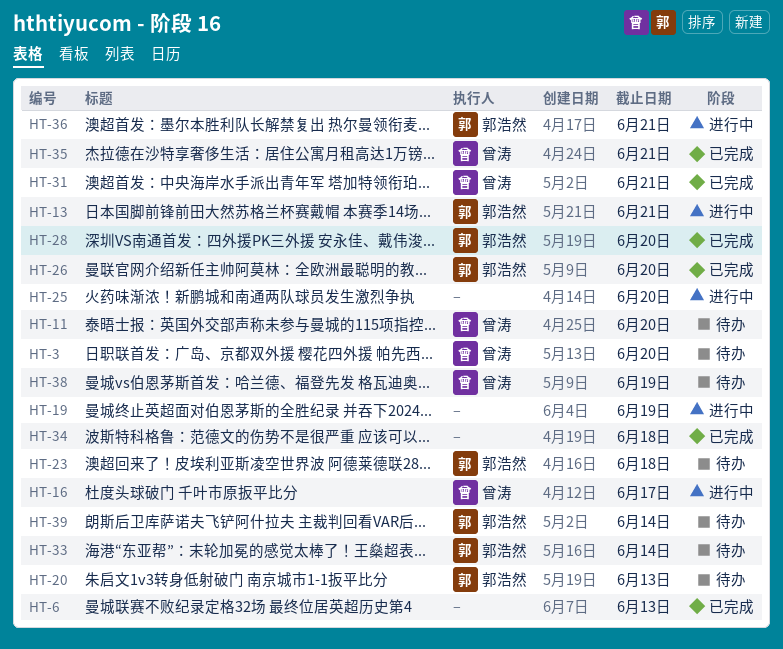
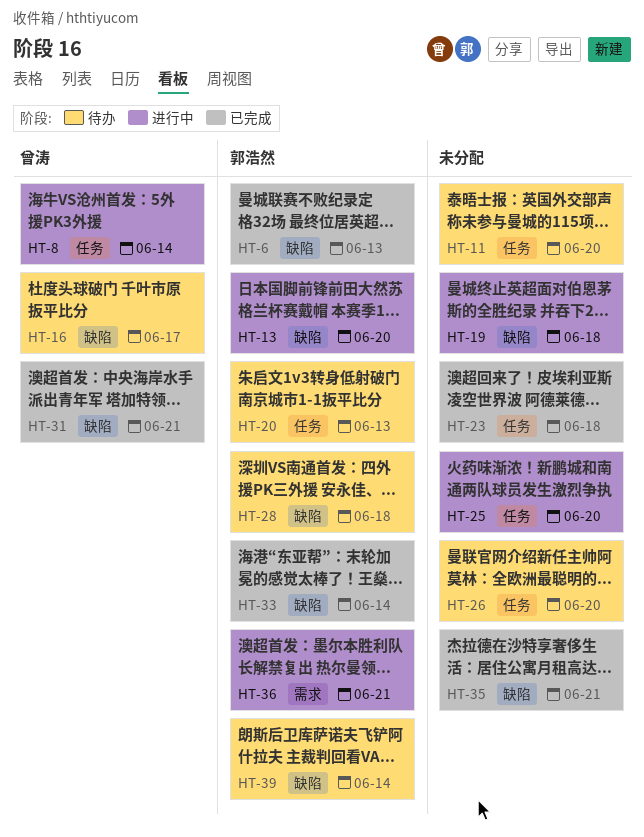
HT-3: present -> none
HT-6, owner: none -> 郭浩然
HT-8: none -> present
HT-11, owner: 曾涛 -> none
HT-13, due: Jun 21 -> Jun 20
HT-16, status: 进行中 -> 待办
HT-19, due: Jun 19 -> Jun 18
HT-23, status: 待办 -> 已完成
HT-23, owner: 郭浩然 -> none
HT-26, status: 已完成 -> 待办
HT-26, owner: 郭浩然 -> none
HT-28, status: 已完成 -> 待办
HT-28, due: Jun 20 -> Jun 18
HT-33, status: 待办 -> 已完成
HT-34: present -> none
HT-35, owner: 曾涛 -> none
HT-38: present -> none

